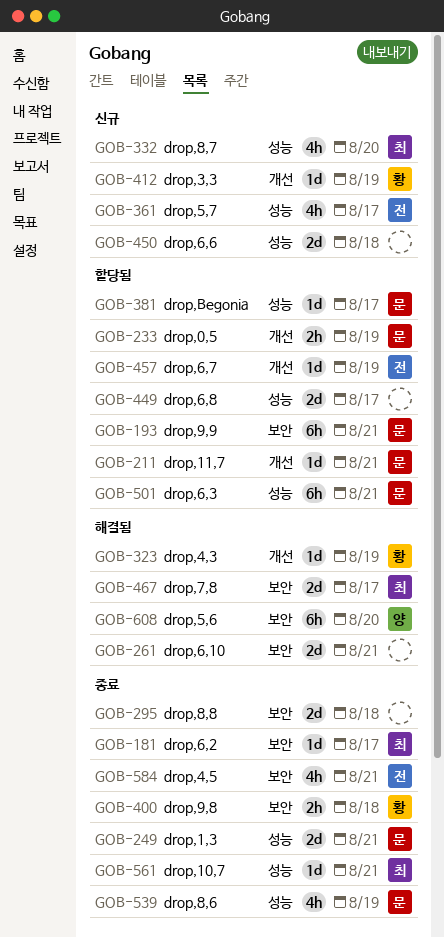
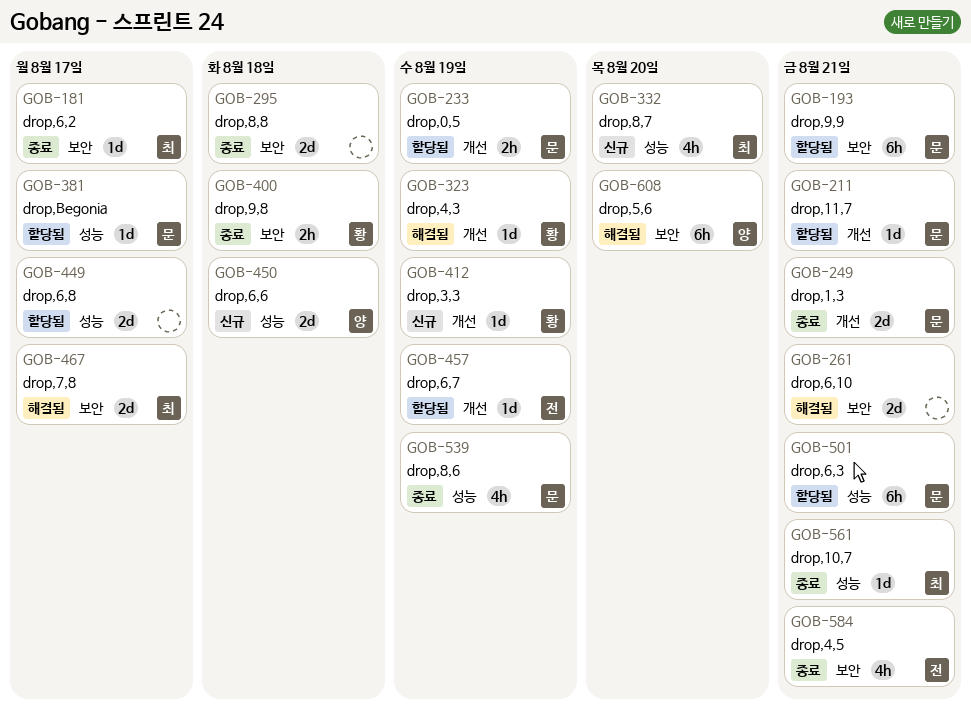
GOB-249, label: 성능 -> 개선
GOB-361: present -> none
GOB-450, owner: none -> 양

